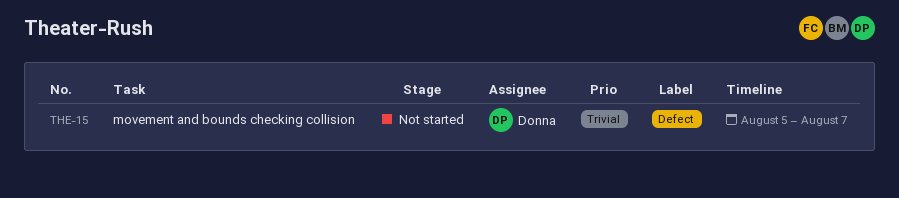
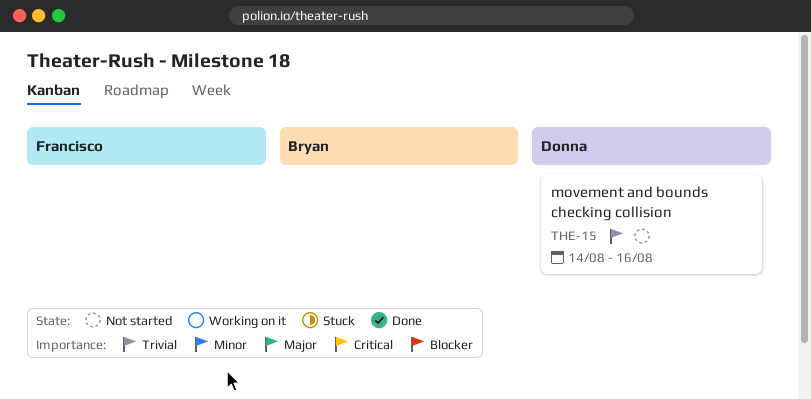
THE-15, start: Aug 5 -> Aug 14
THE-15, due: Aug 7 -> Aug 16

